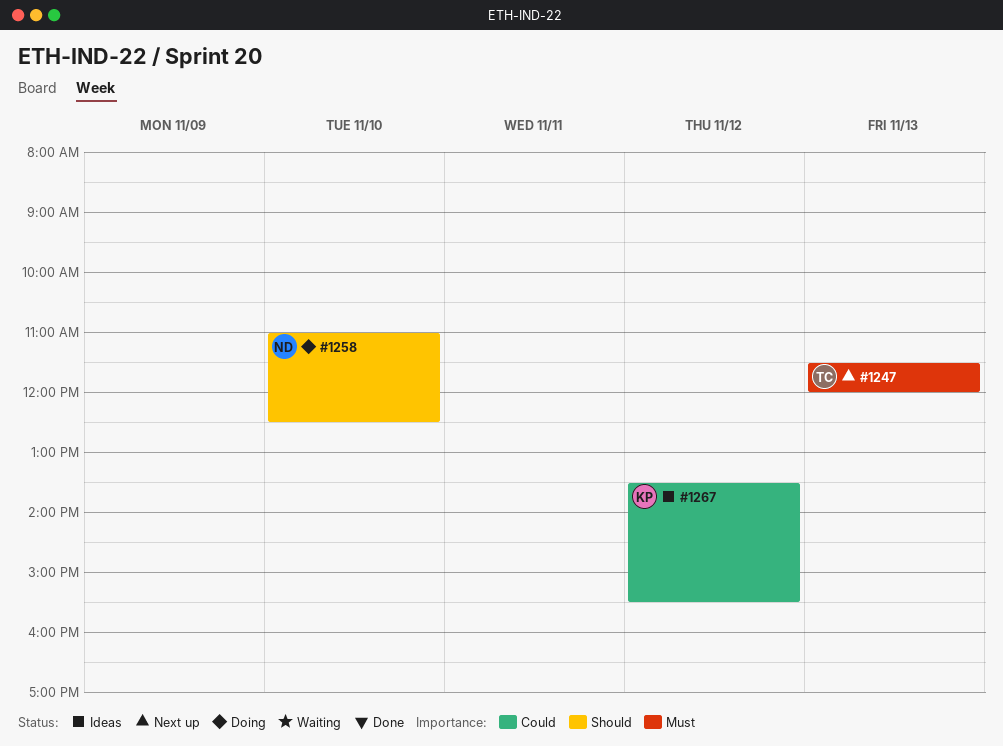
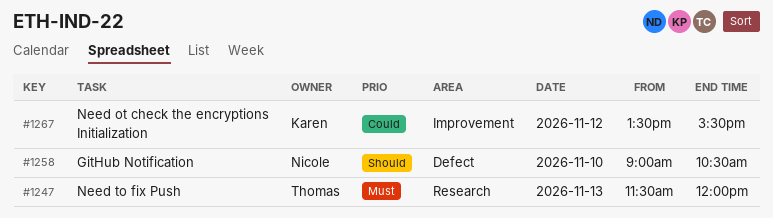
#1258, begins: 11:00 -> 09:00
#1258, ends: 12:30 -> 10:30

